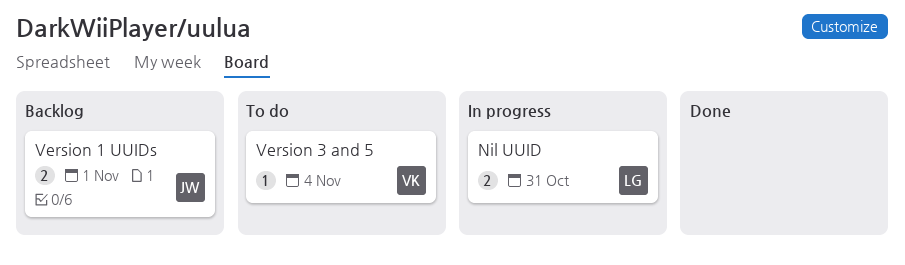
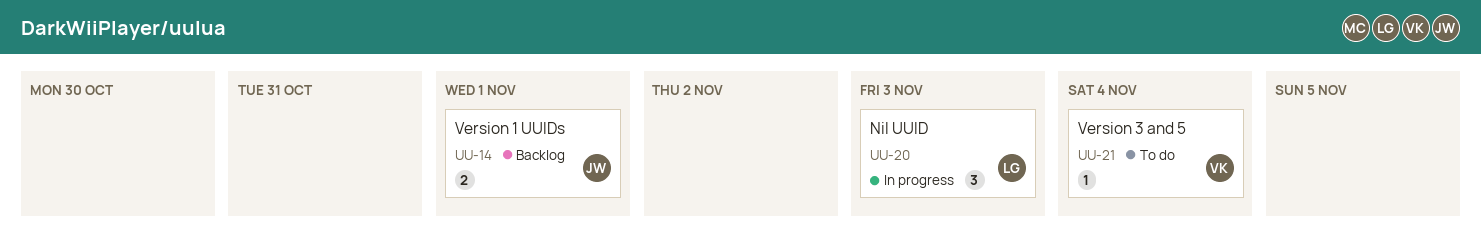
Nil UUID, estimate: 2 -> 3
Nil UUID, due: Oct 31 -> Nov 3

